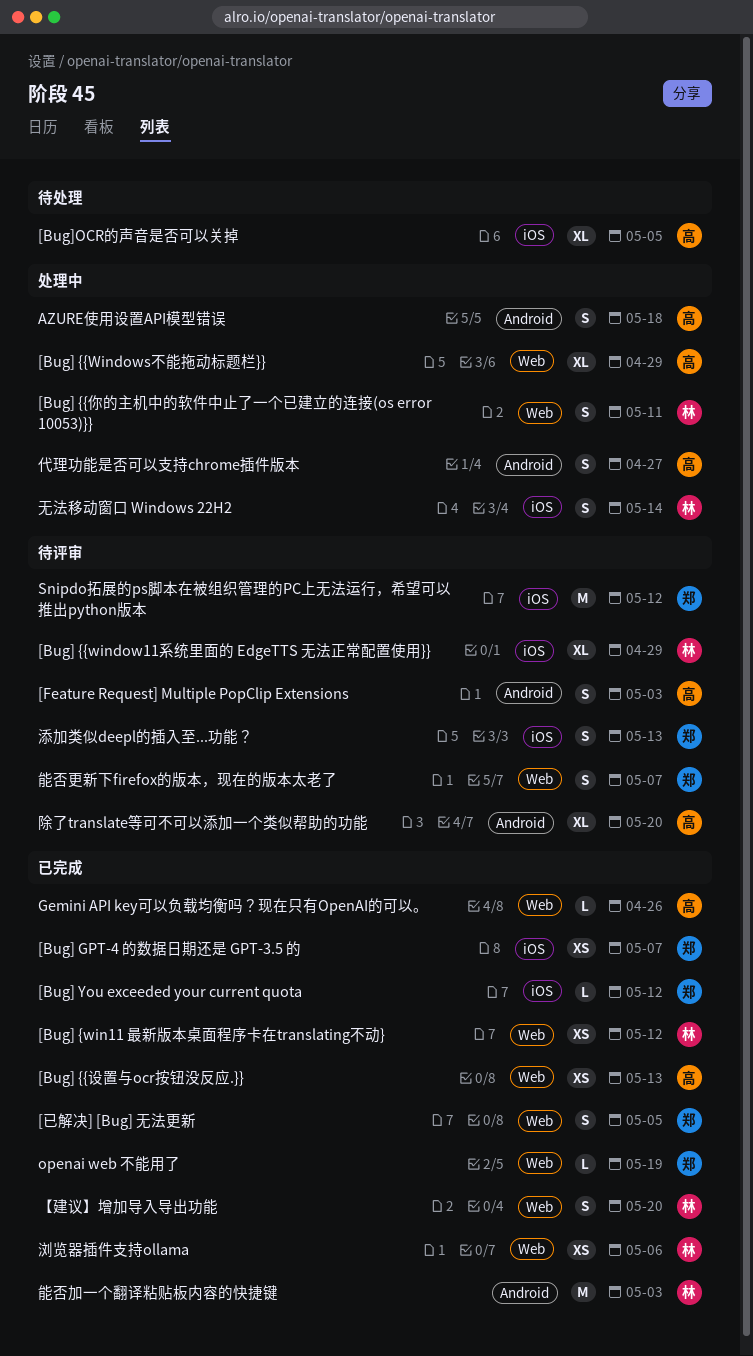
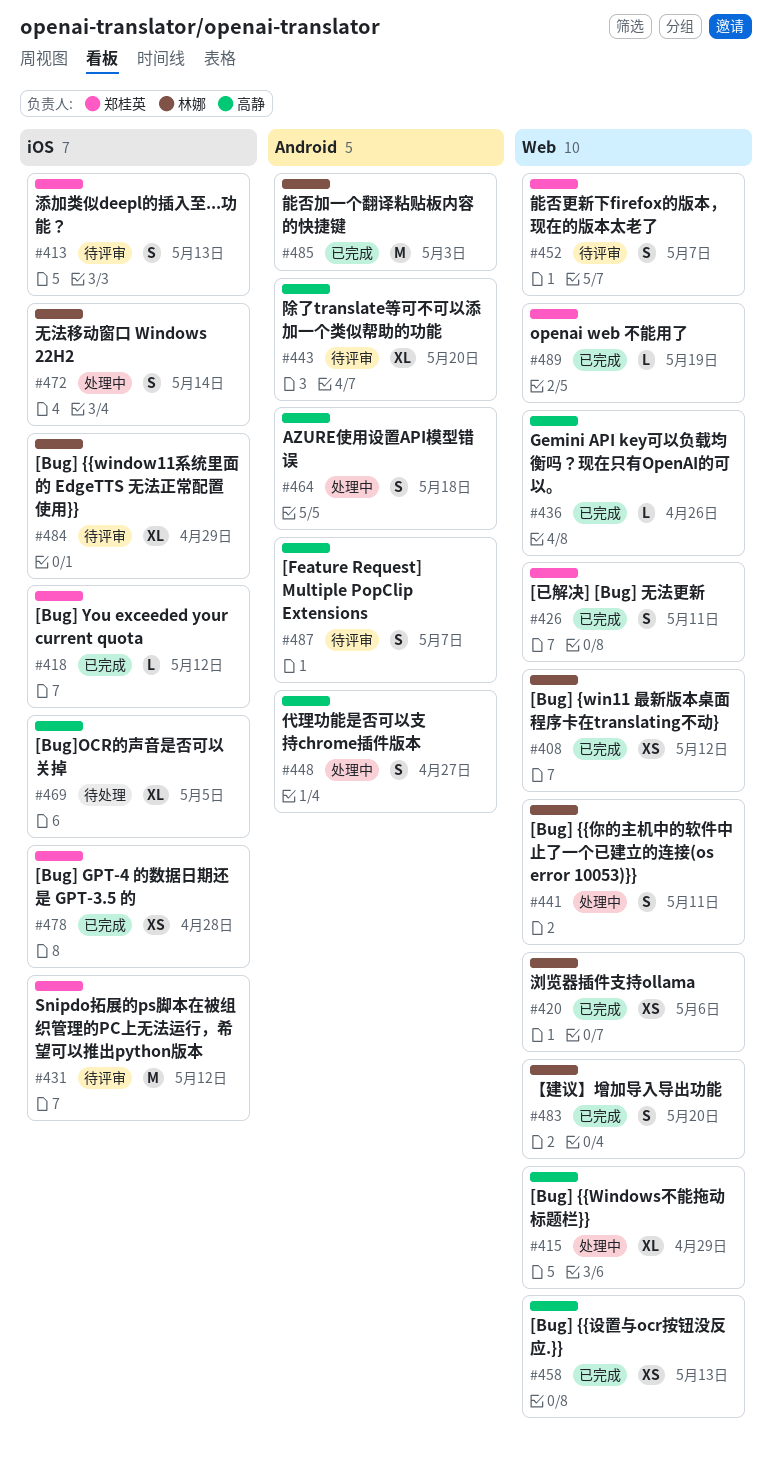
[Bug] GPT-4 的数据日期还是 GPT-3.5 的, due: May 7 -> Apr 28
[Feature Request] Multiple PopClip Extensions, due: May 3 -> May 7
[已解决] [Bug] 无法更新, due: May 5 -> May 11

